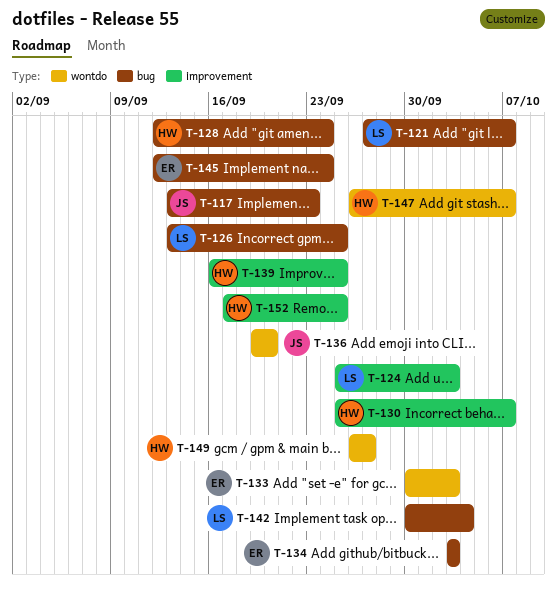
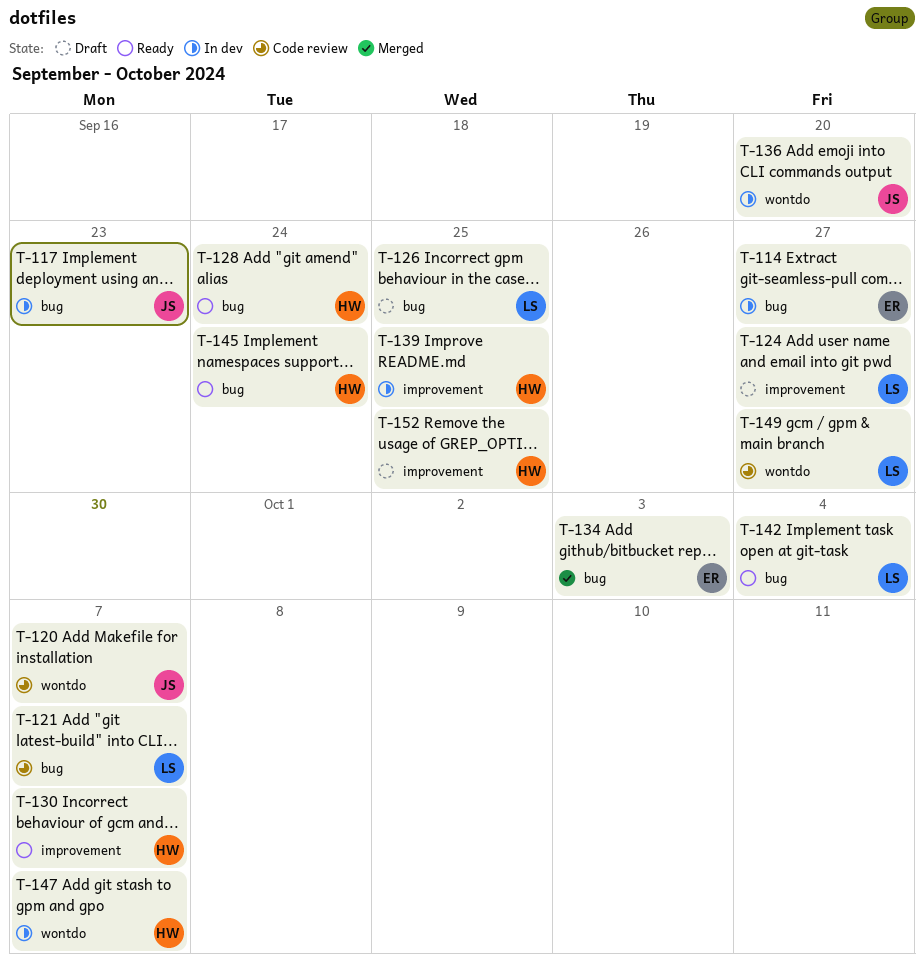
T-114: none -> present
T-120: none -> present
T-124, due: Oct 3 -> Sep 27
T-133: present -> none
T-145, owner: ER -> HW
T-149, owner: HW -> LS

